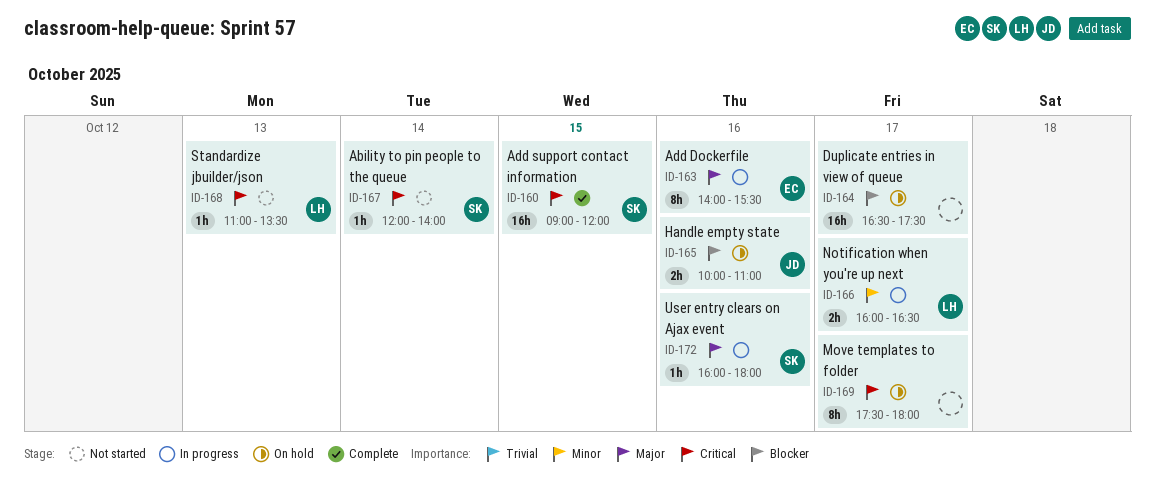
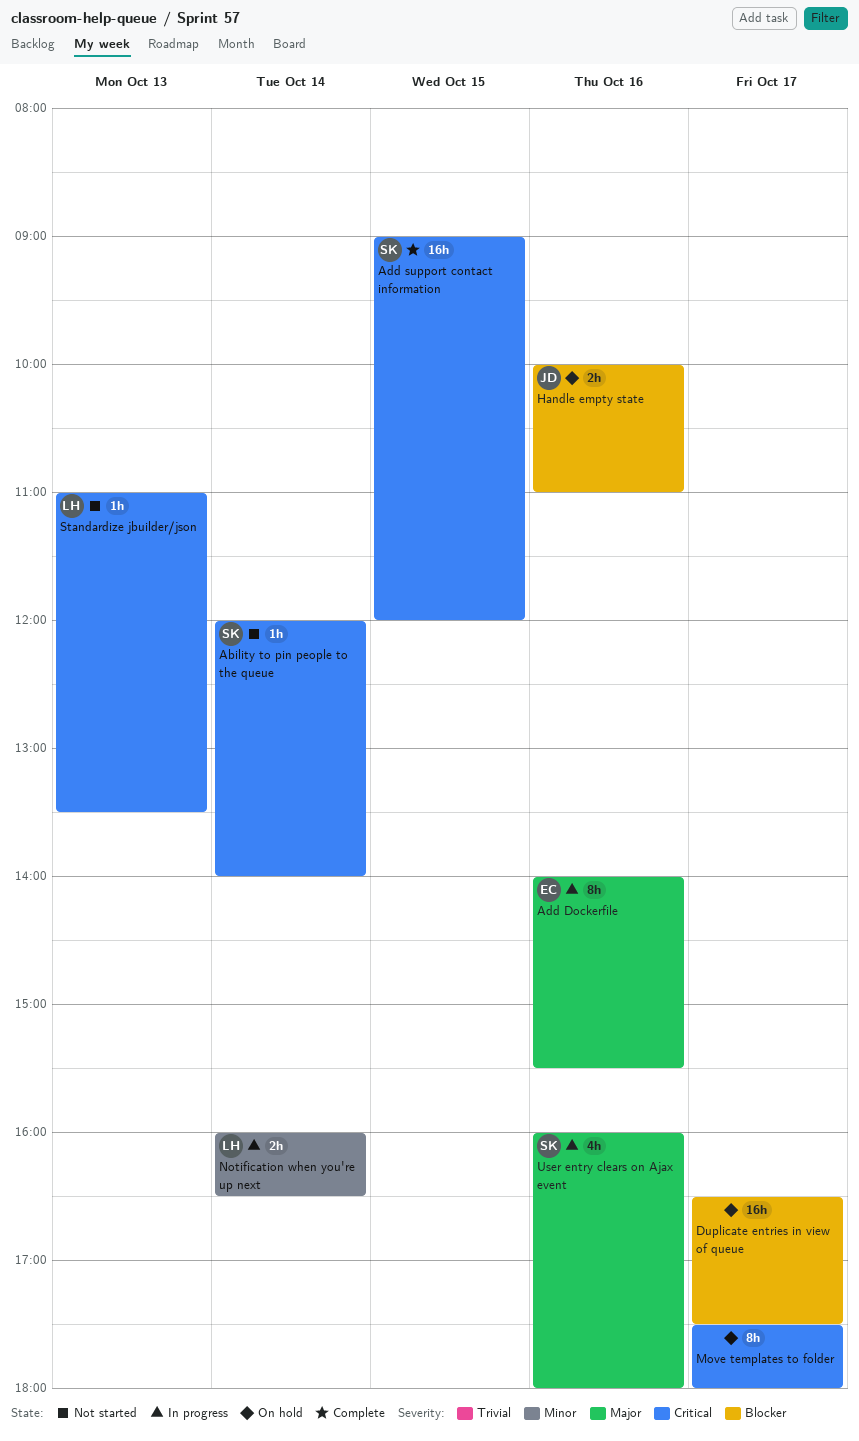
Notification when you're up next, day: Oct 17 -> Oct 14
User entry clears on Ajax event, estimate: 1h -> 4h

